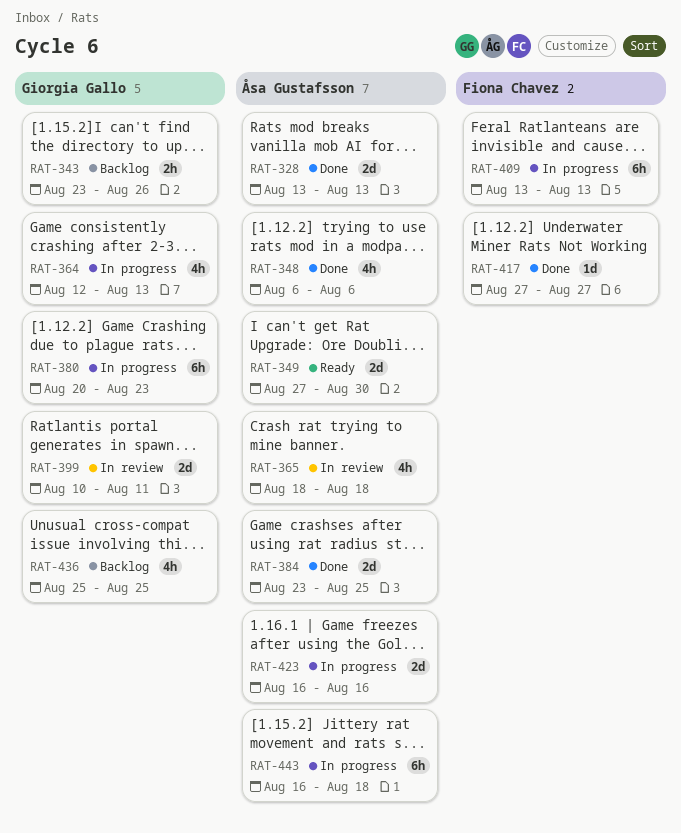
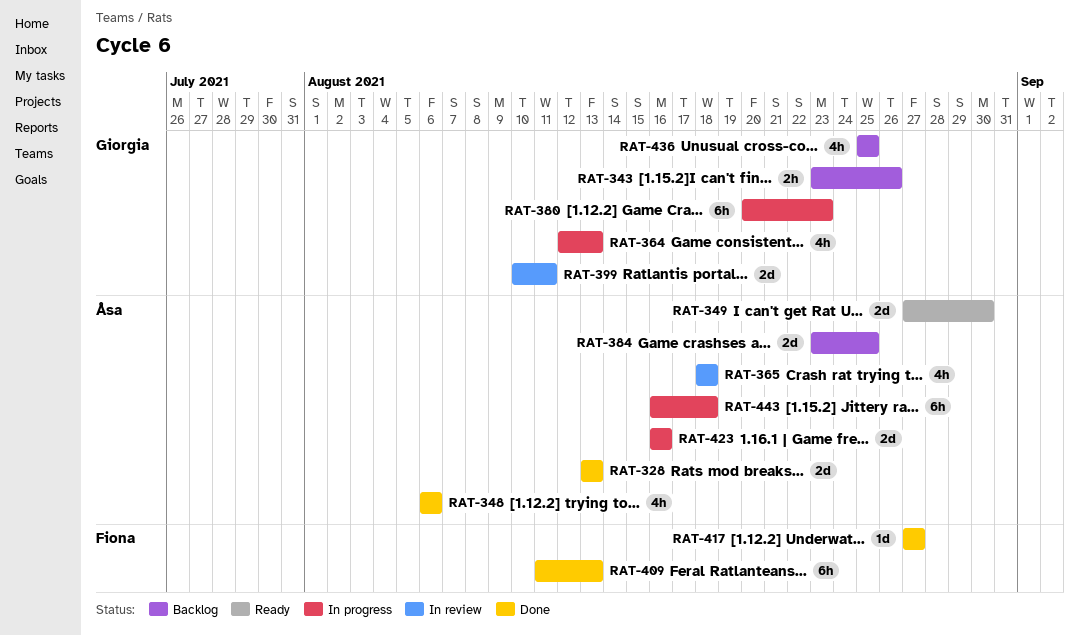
RAT-384, status: Done -> Backlog
RAT-409, status: In progress -> Done
RAT-409, start: Aug 13 -> Aug 11

